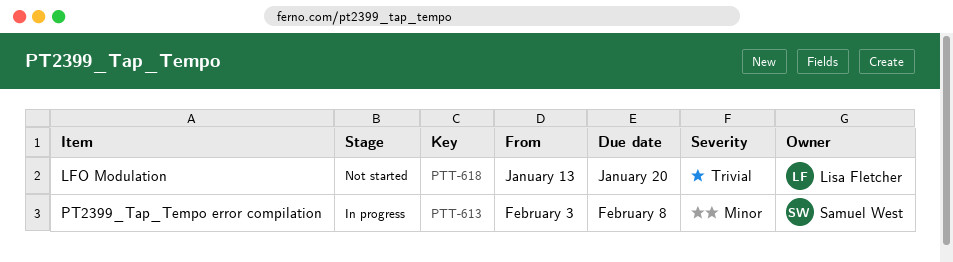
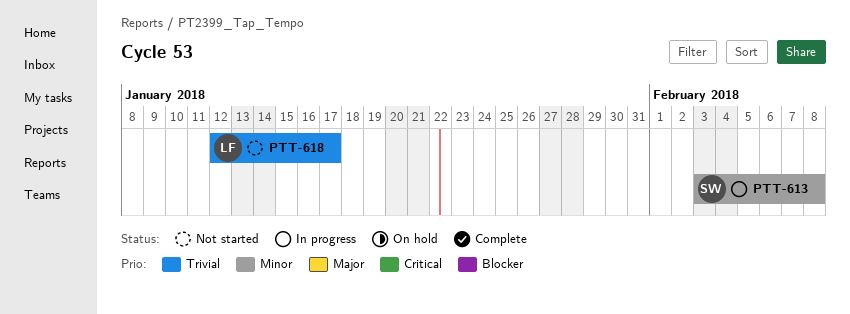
PTT-618, start: Jan 13 -> Jan 12
PTT-618, due: Jan 20 -> Jan 17

